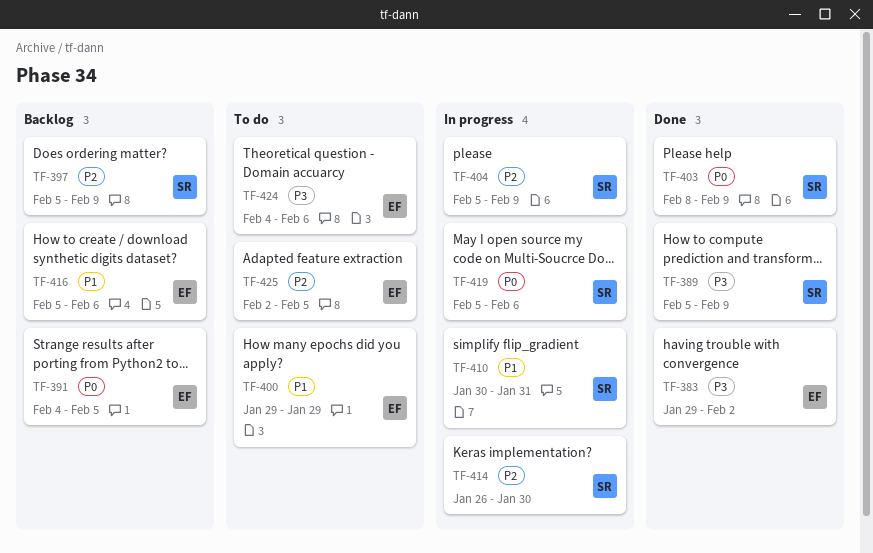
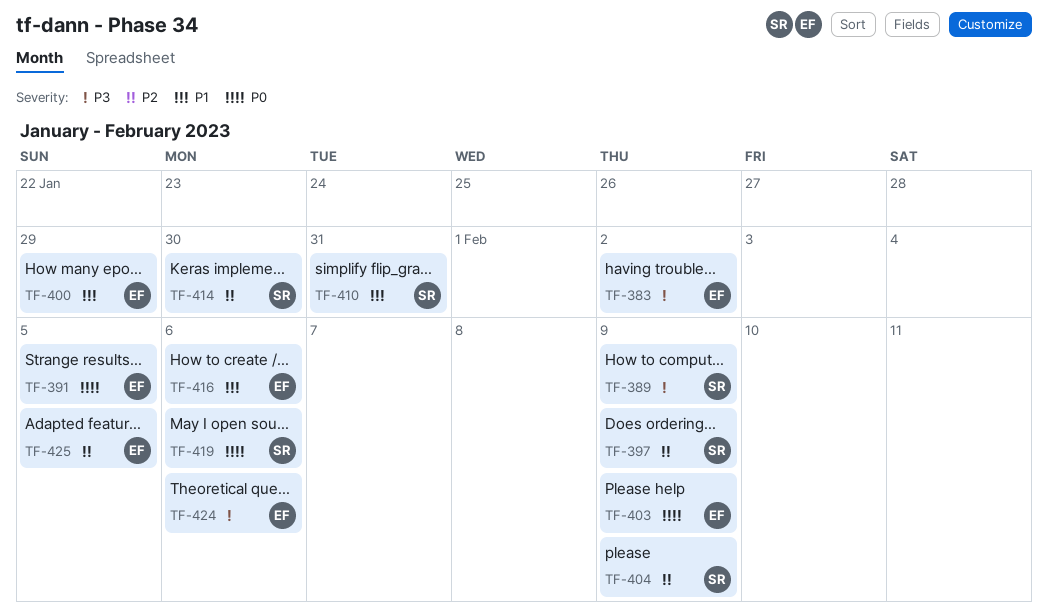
TF-403, owner: SR -> EF

